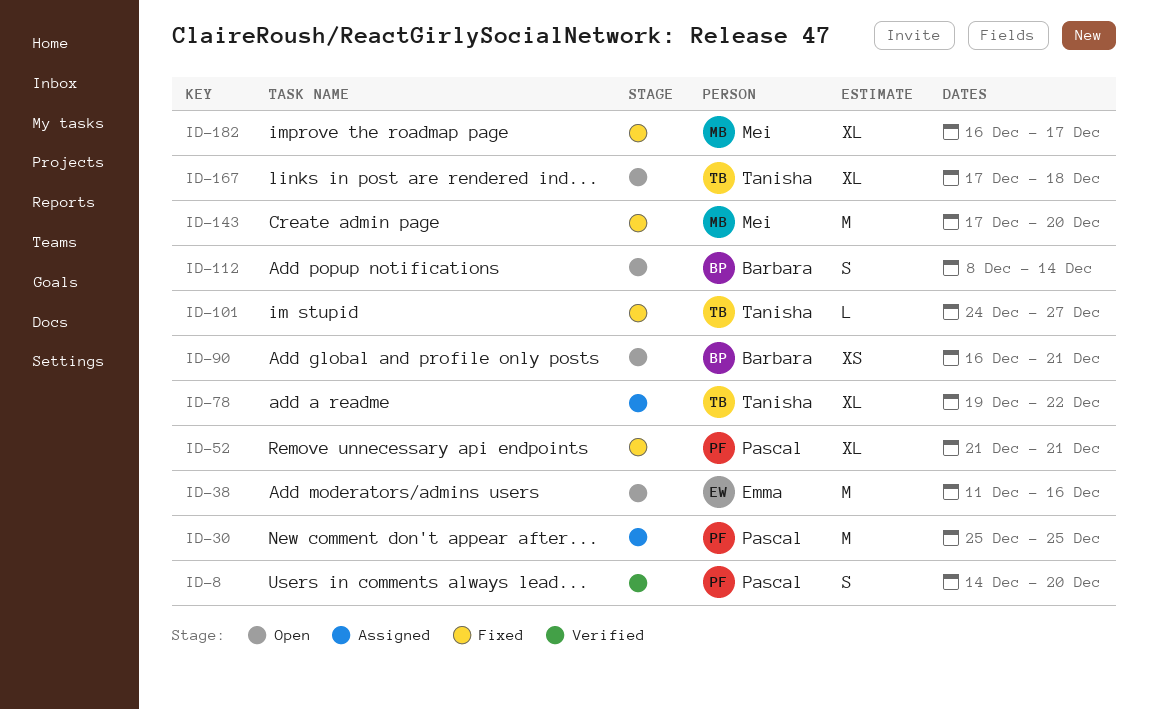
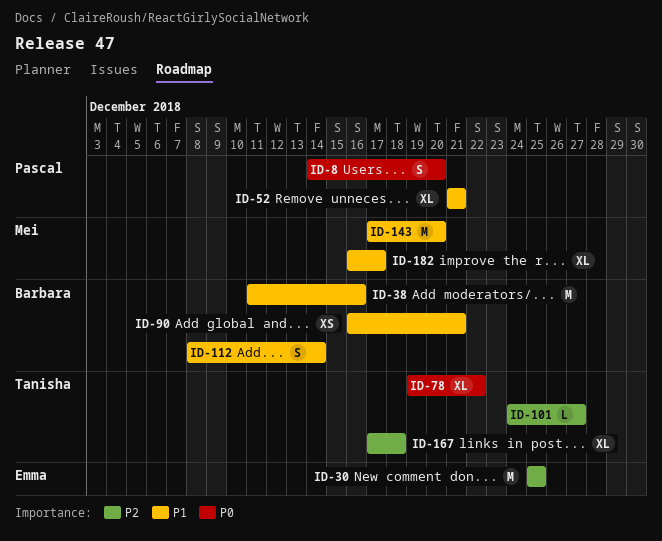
ID-30, owner: Pascal -> Emma
ID-38, owner: Emma -> Barbara

